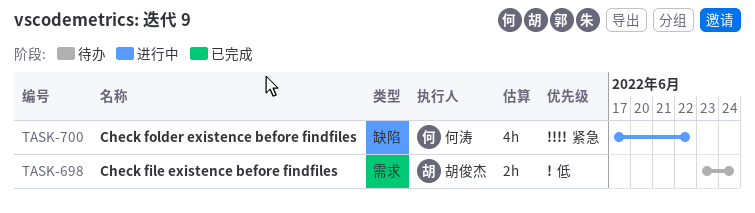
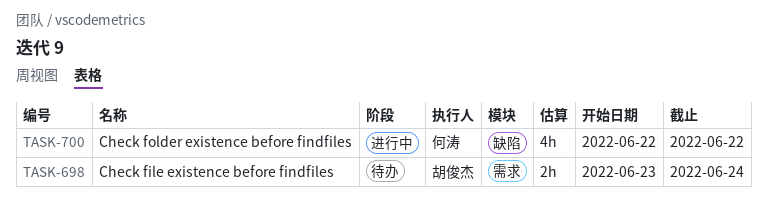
TASK-700, start: Jun 17 -> Jun 22

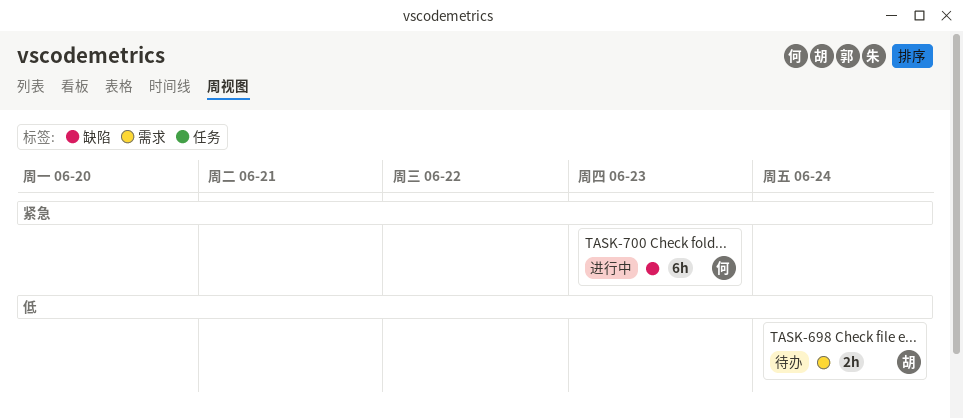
TASK-700, estimate: 4h -> 6h
TASK-700, due: Jun 22 -> Jun 23

